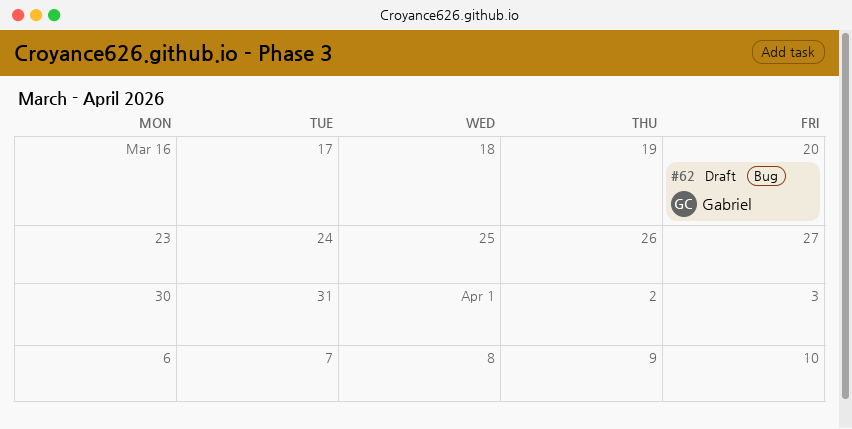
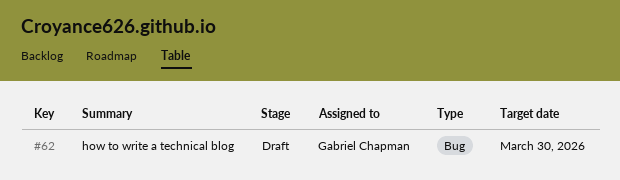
#62, due: Mar 20 -> Mar 30

